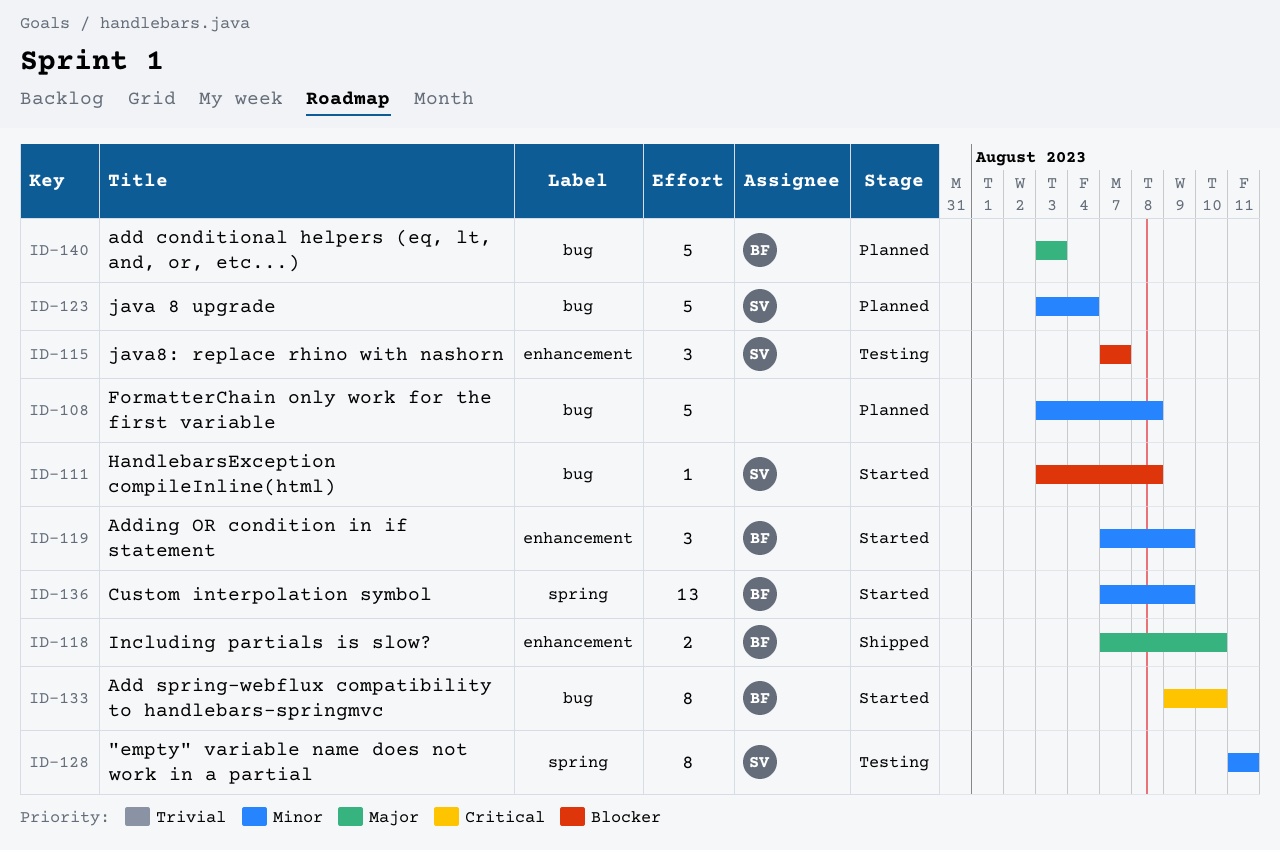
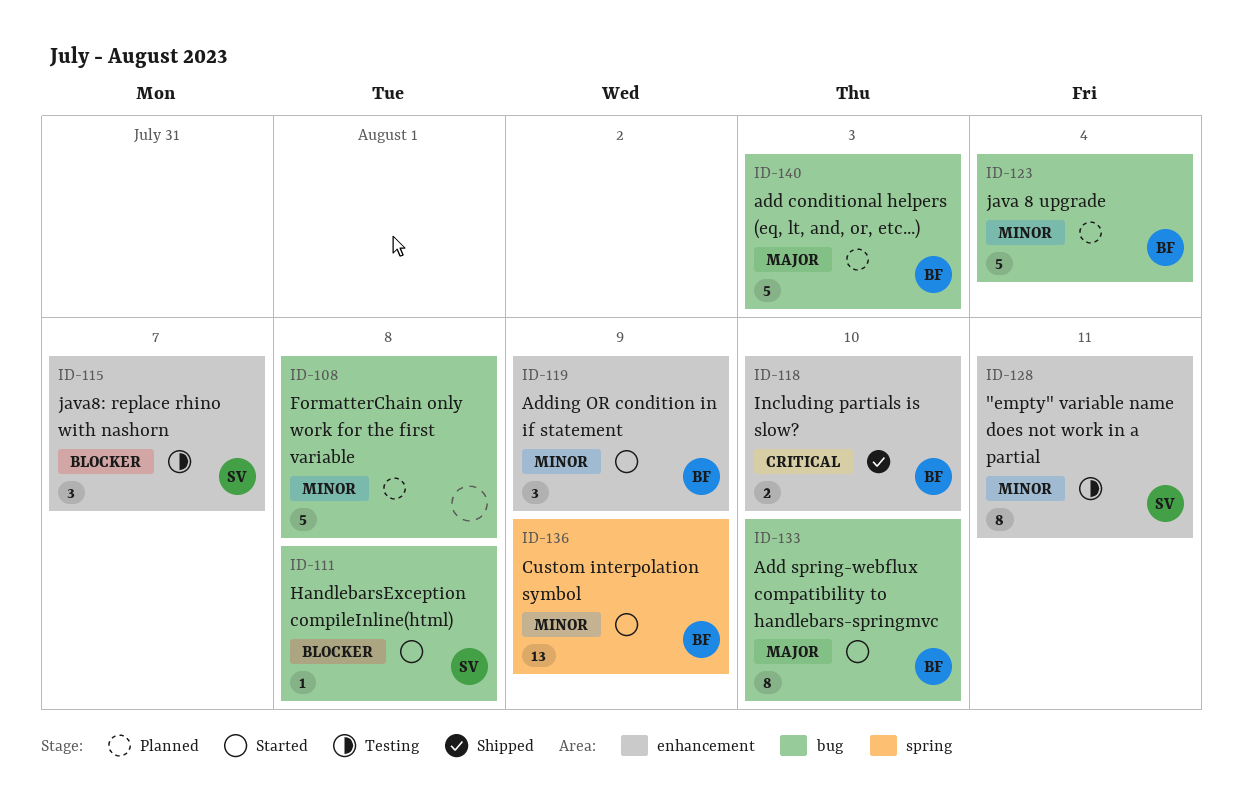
ID-118, priority: Major -> Critical
ID-123, owner: SV -> BF
ID-128, label: spring -> enhancement
ID-133, priority: Critical -> Major

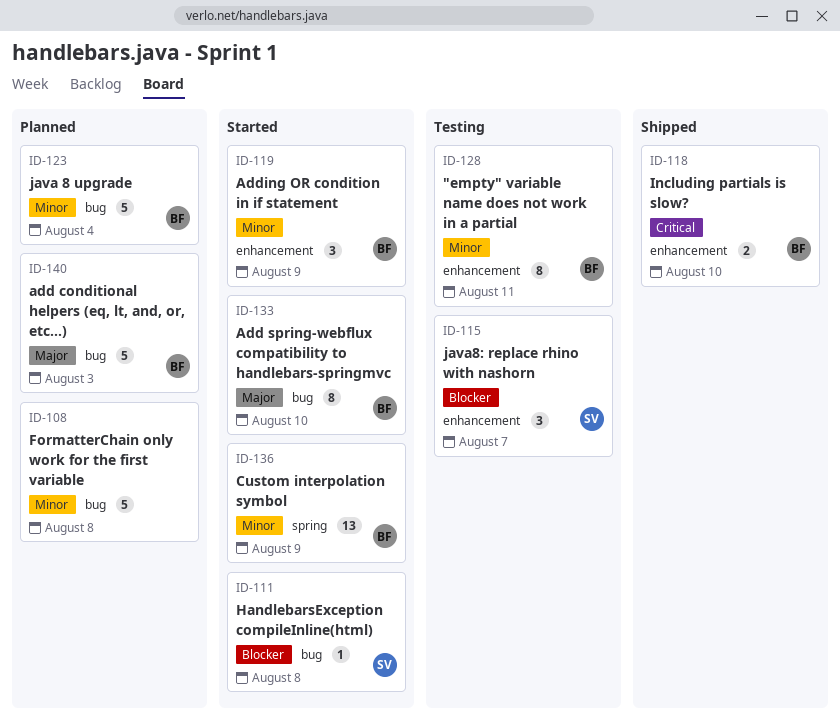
ID-128, owner: SV -> BF

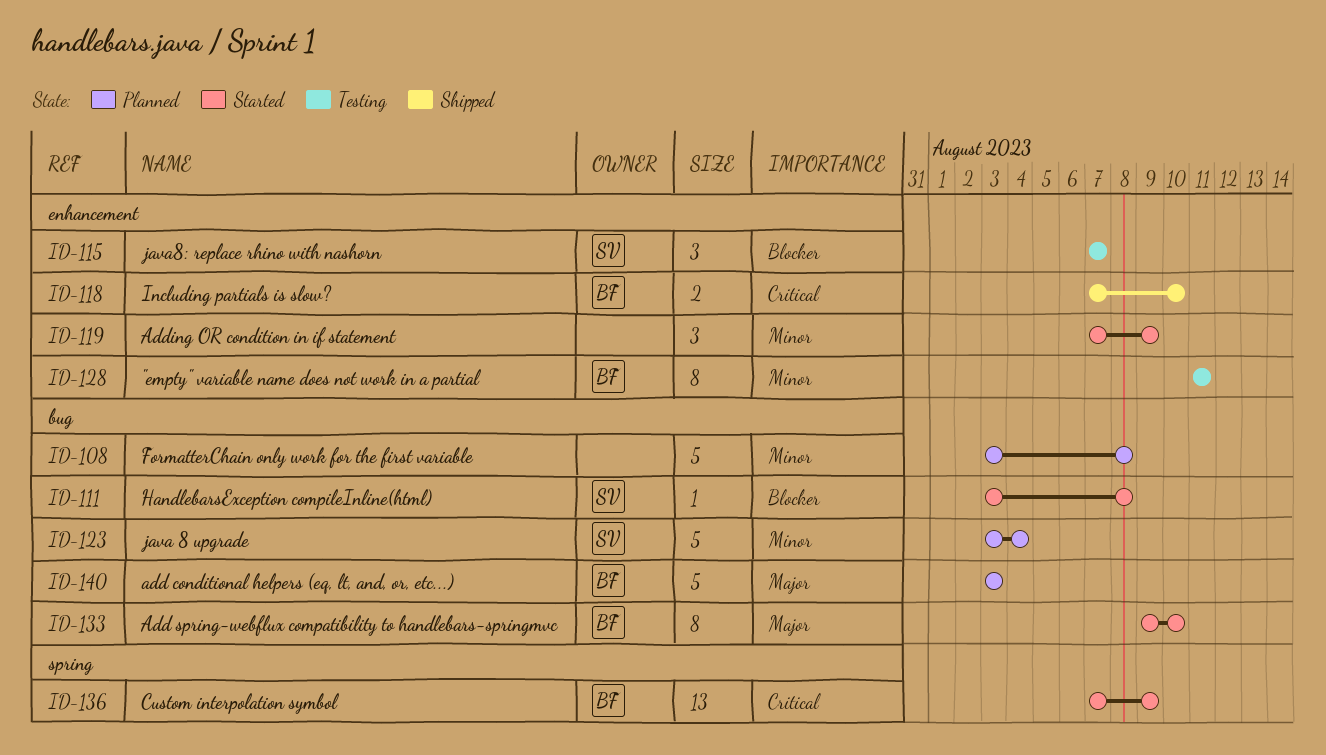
ID-119, owner: BF -> none
ID-123, owner: BF -> SV
ID-136, priority: Minor -> Critical

